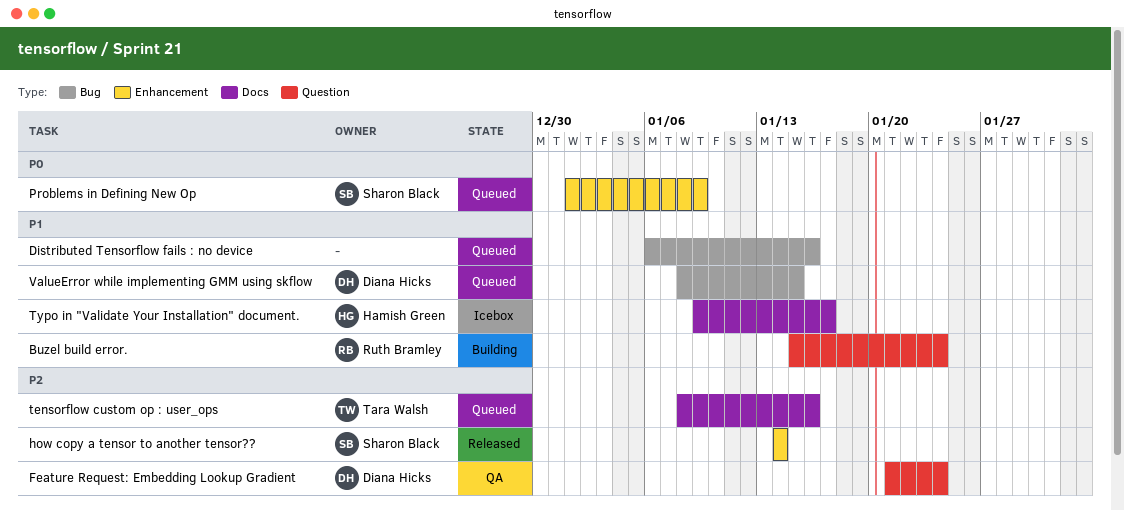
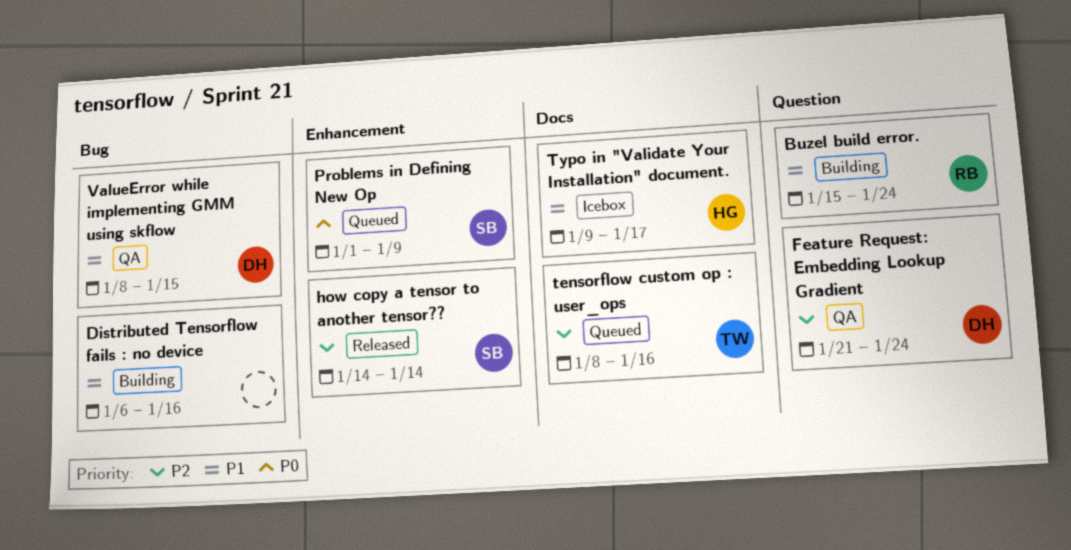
Distributed Tensorflow fails : no device, status: Queued -> Building
ValueError while implementing GMM using skflow, status: Queued -> QA

